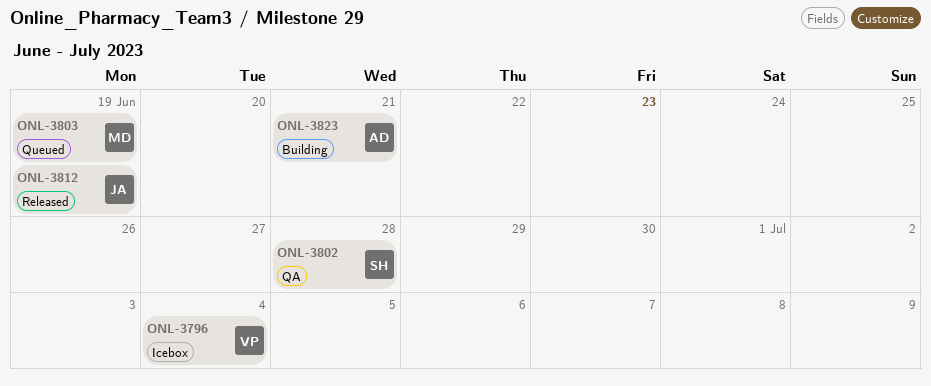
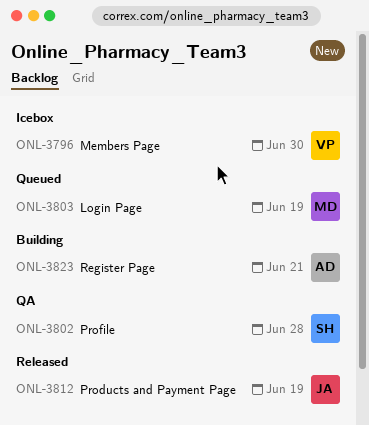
ONL-3796, due: Jul 4 -> Jun 30

